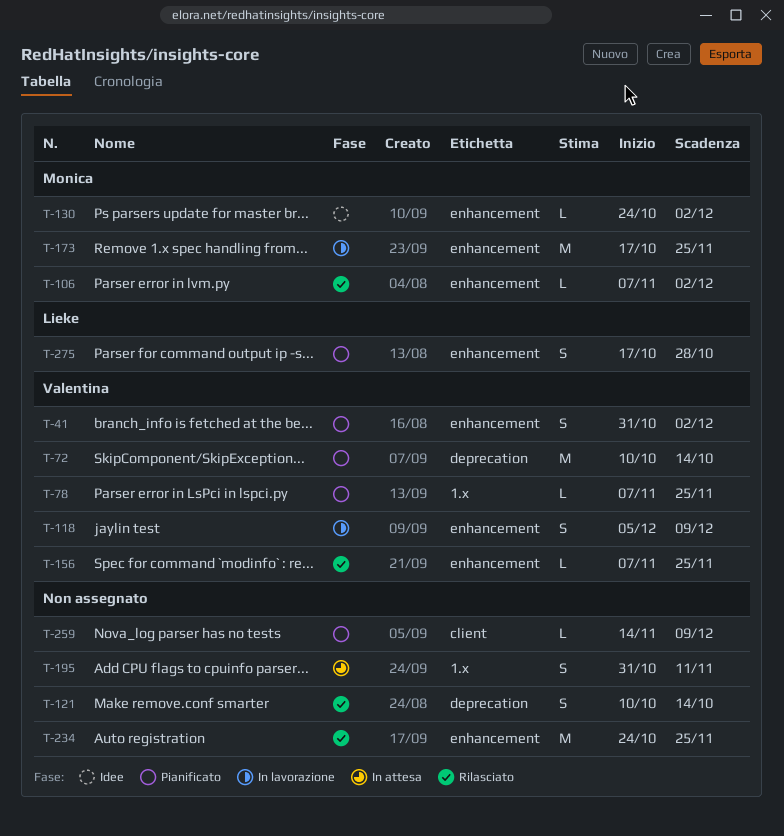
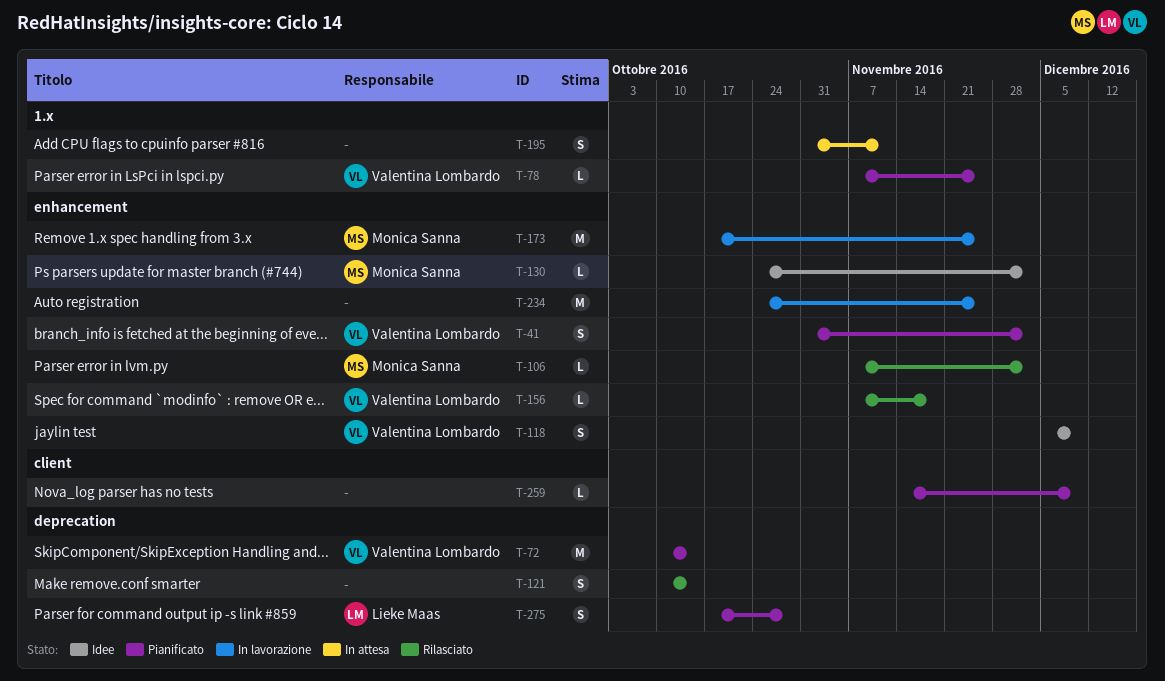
T-118, status: In lavorazione -> Idee
T-156, due: Nov 25 -> Nov 18
T-234, status: Rilasciato -> In lavorazione
T-275, label: enhancement -> deprecation

